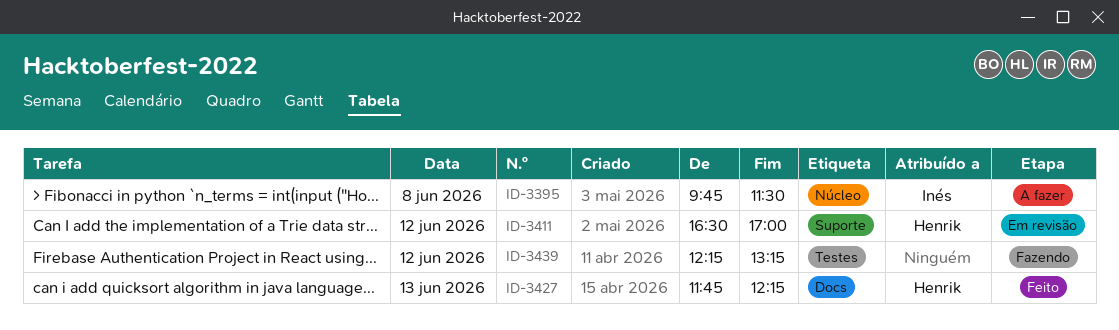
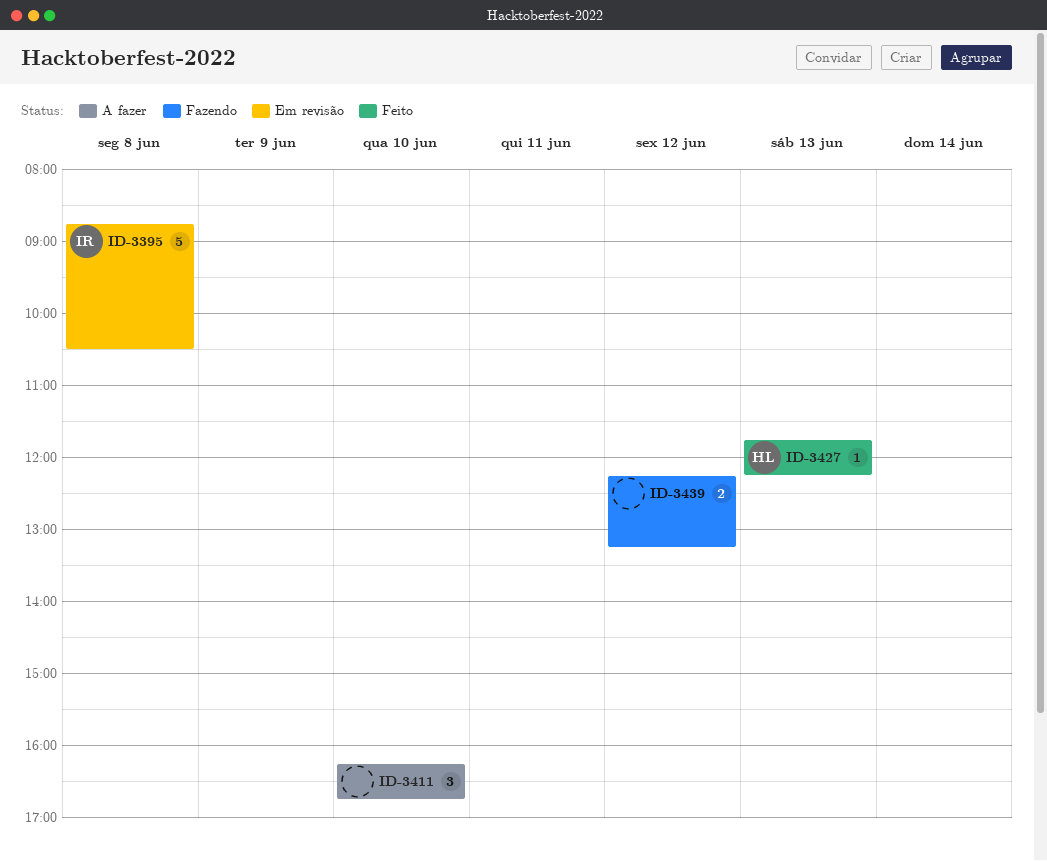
ID-3395, status: A fazer -> Em revisão
ID-3395, begins: 09:45 -> 08:45
ID-3395, ends: 11:30 -> 10:30
ID-3411, status: Em revisão -> A fazer
ID-3411, owner: Henrik -> none
ID-3411, day: Jun 12 -> Jun 10
ID-3411, begins: 16:30 -> 16:15
ID-3411, ends: 17:00 -> 16:45

